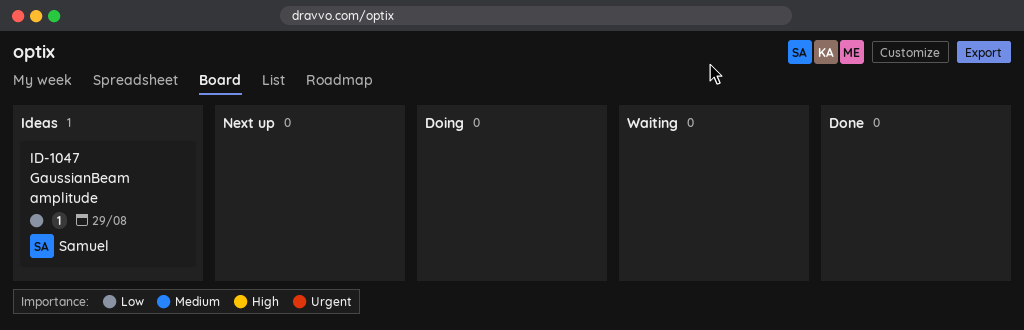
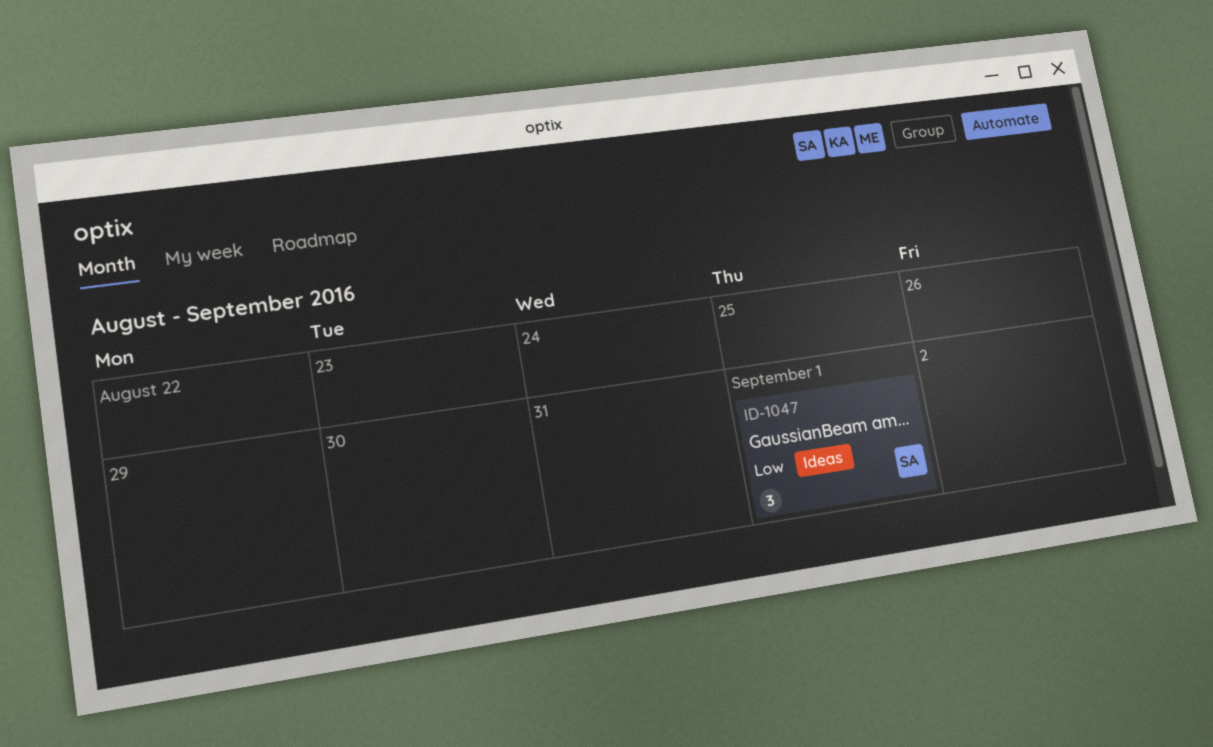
ID-1047, estimate: 1 -> 3
ID-1047, due: Aug 29 -> Sep 1

